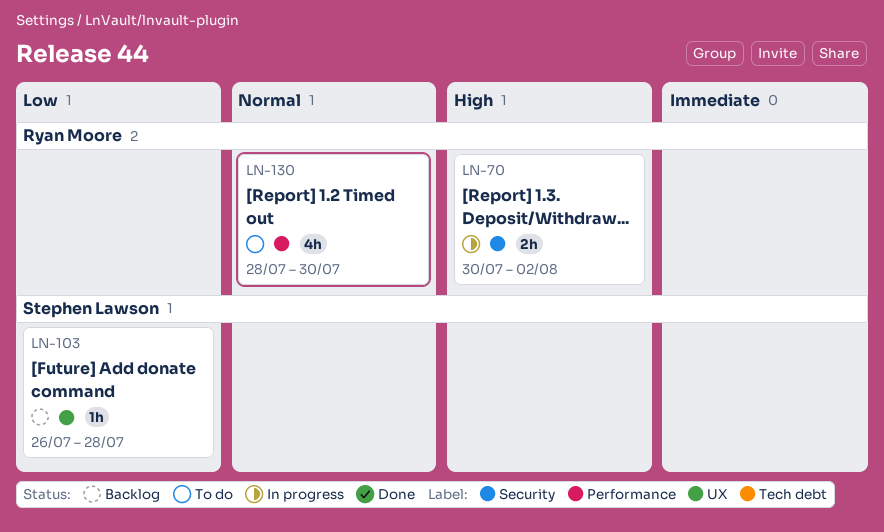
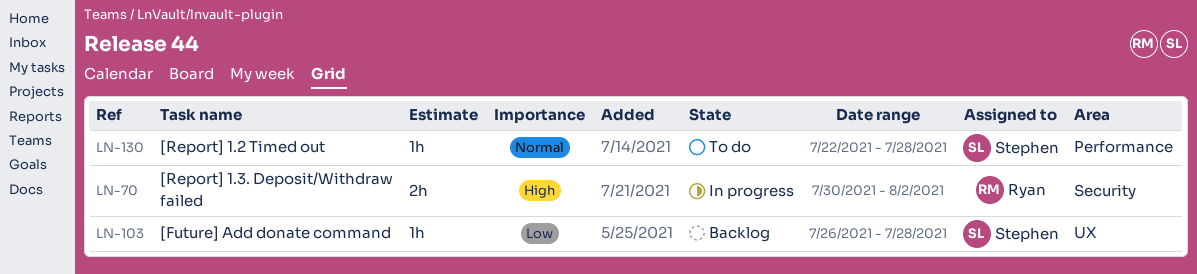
LN-130, owner: Ryan Moore -> Stephen Lawson
LN-130, estimate: 4h -> 1h
LN-130, start: Jul 28 -> Jul 22
LN-130, due: Jul 30 -> Jul 28

